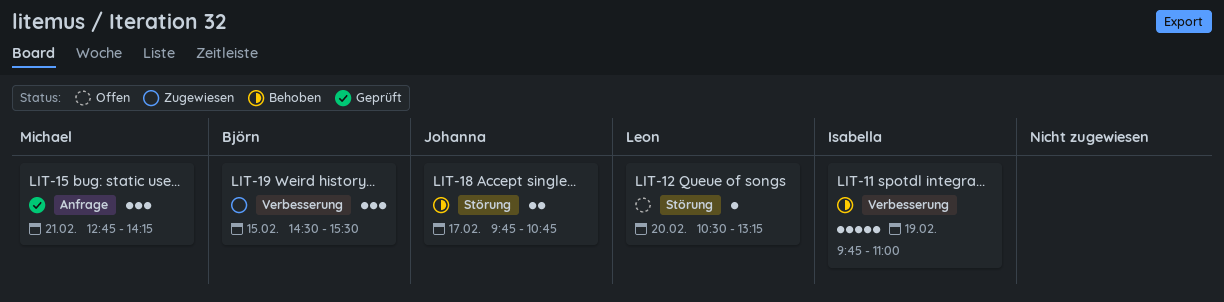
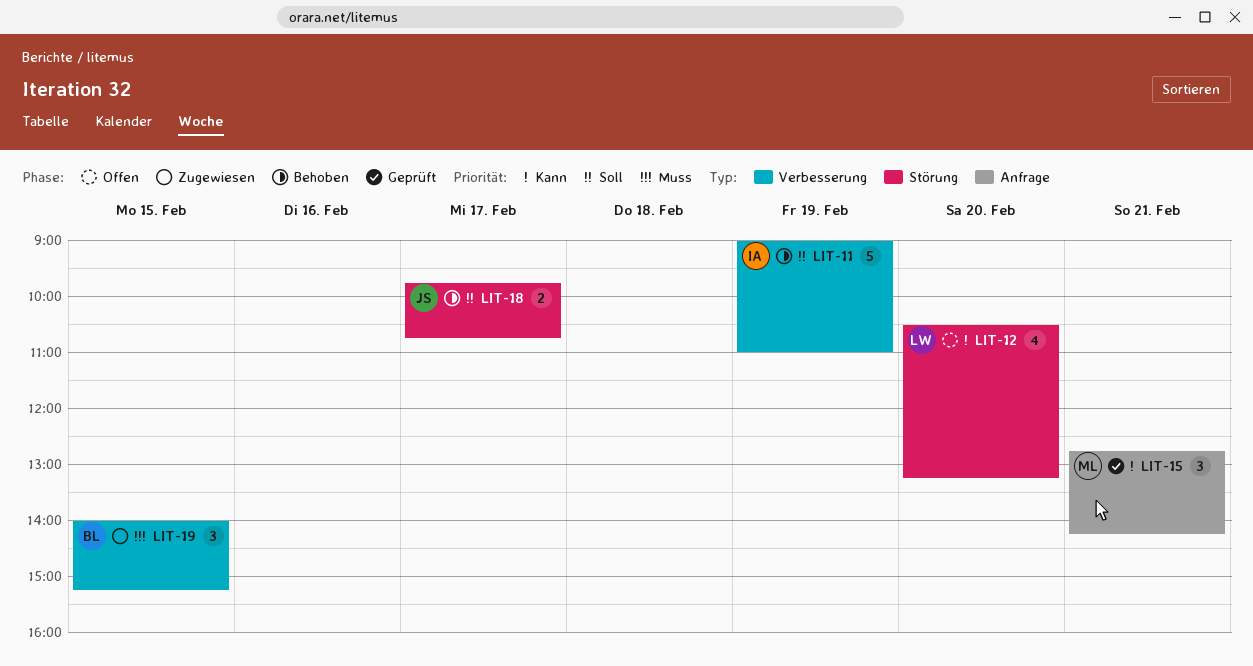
LIT-11, begins: 09:45 -> 09:00
LIT-12, estimate: 1 -> 4
LIT-19, begins: 14:30 -> 14:00
LIT-19, ends: 15:30 -> 15:15

